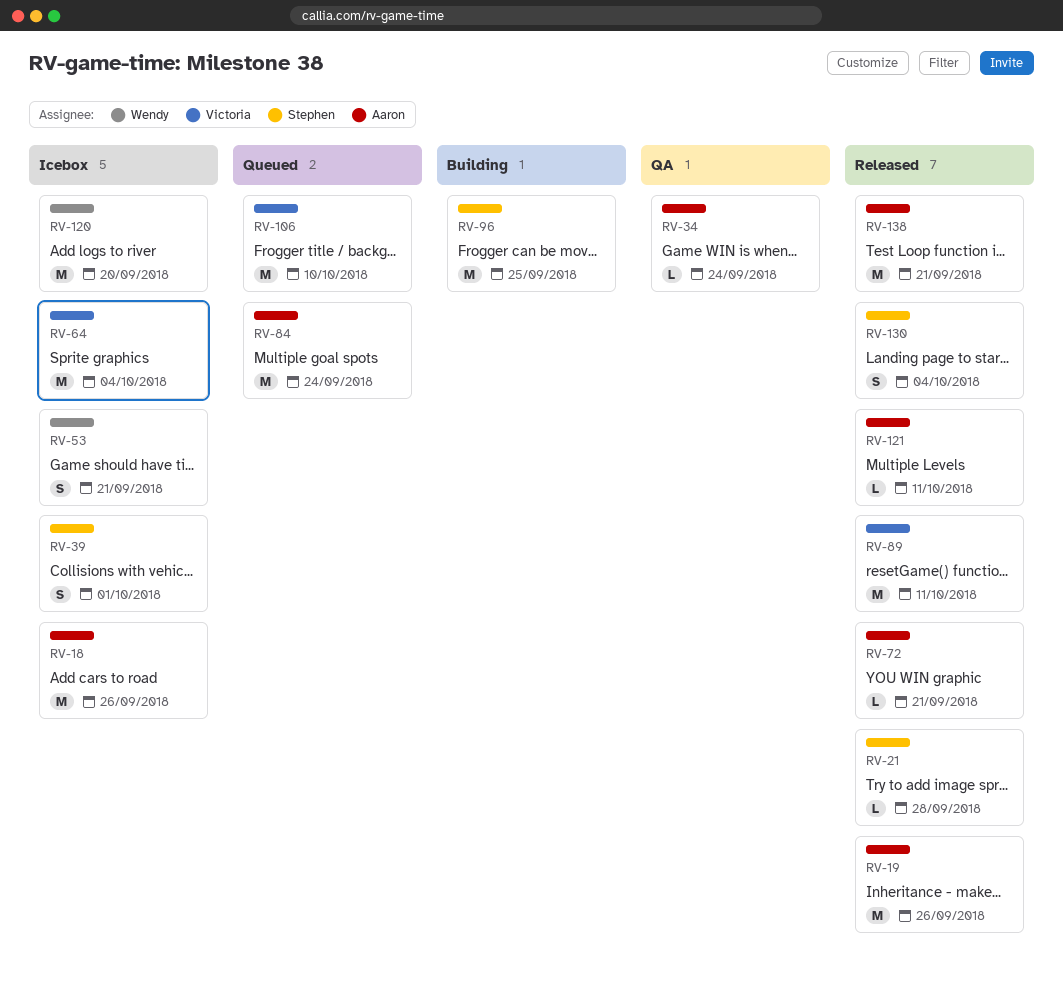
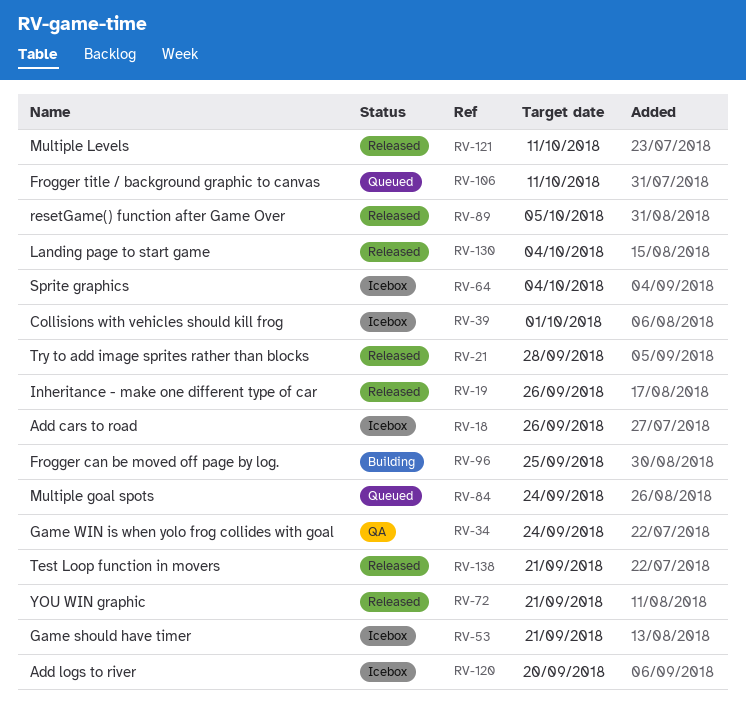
RV-89, due: Oct 11 -> Oct 5
RV-106, due: Oct 10 -> Oct 11

